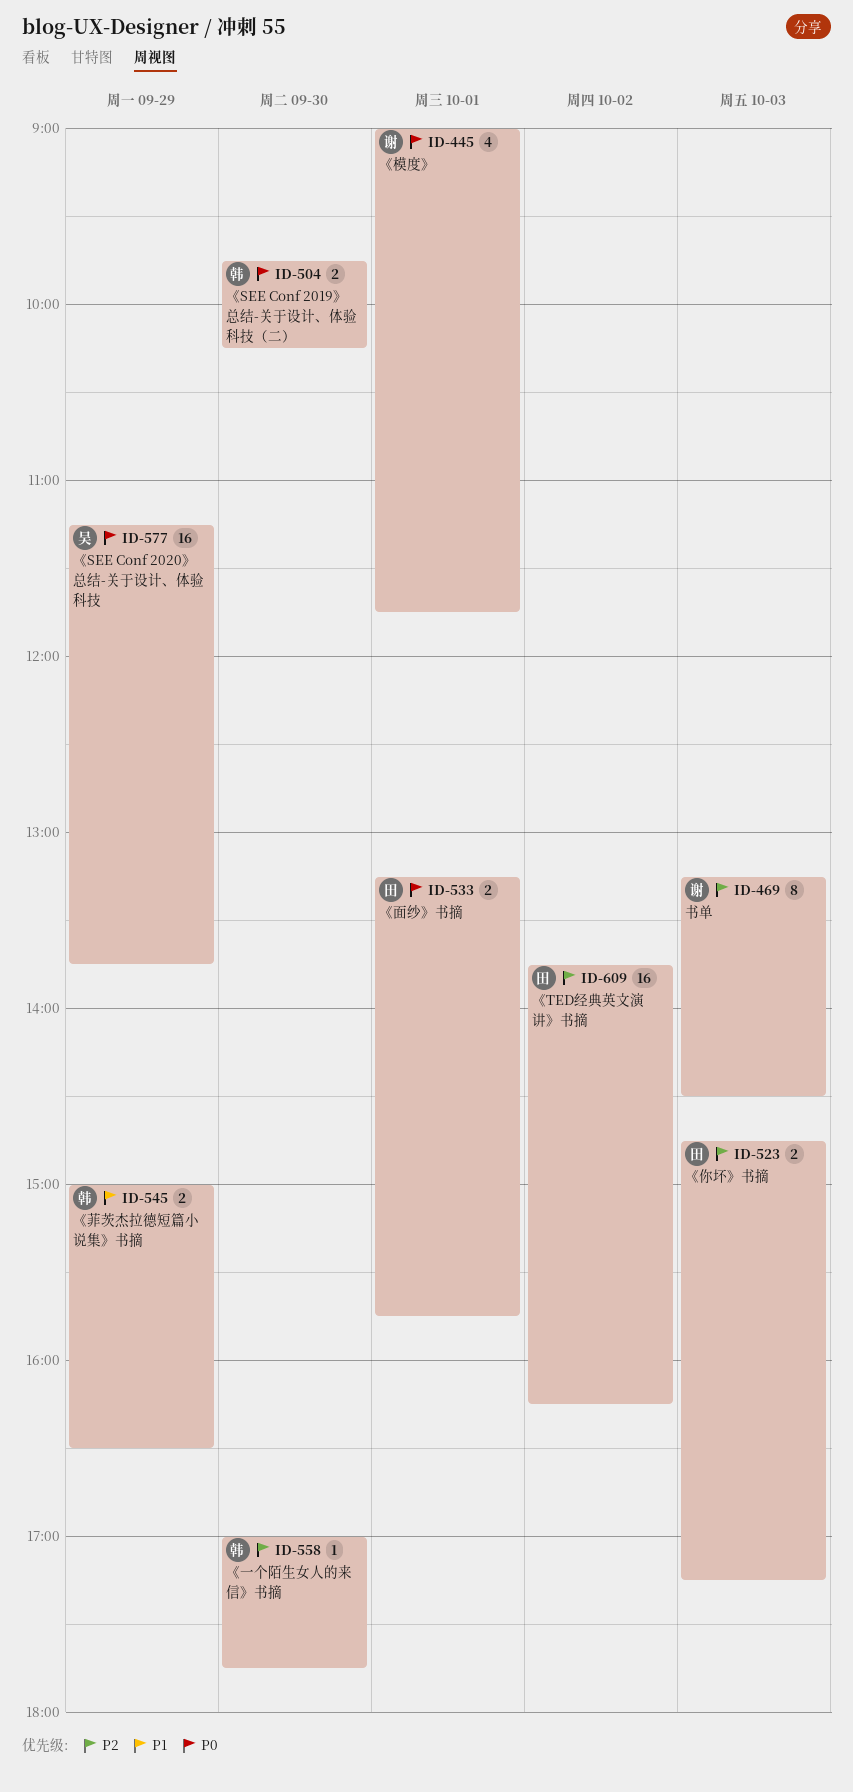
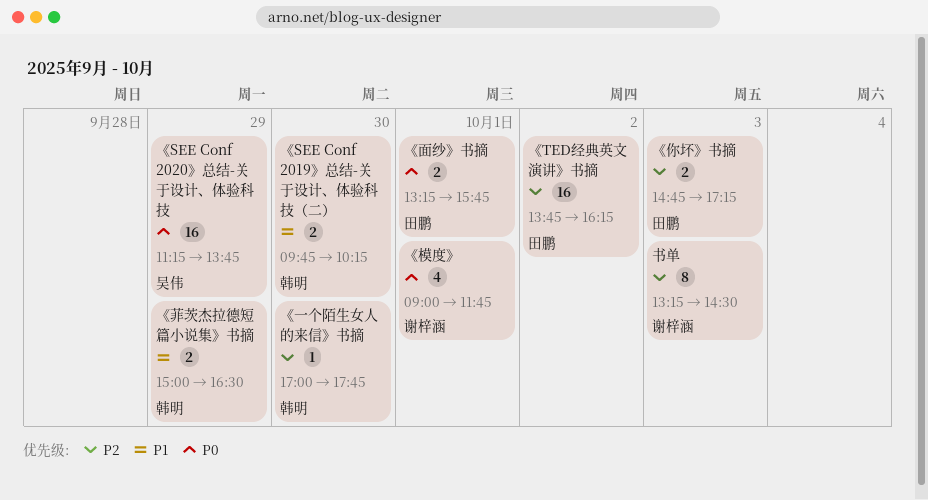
《SEE Conf 2019》总结-关于设计、体验科技（二）, priority: P0 -> P1

